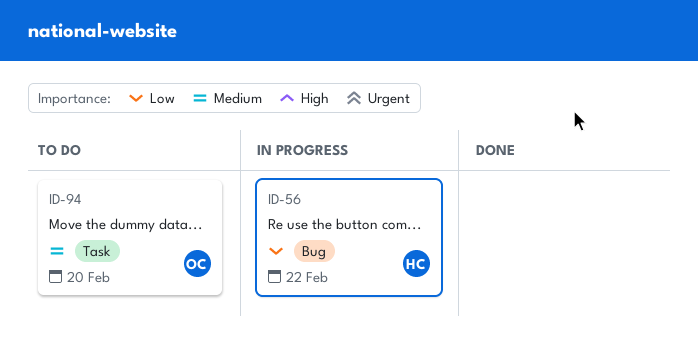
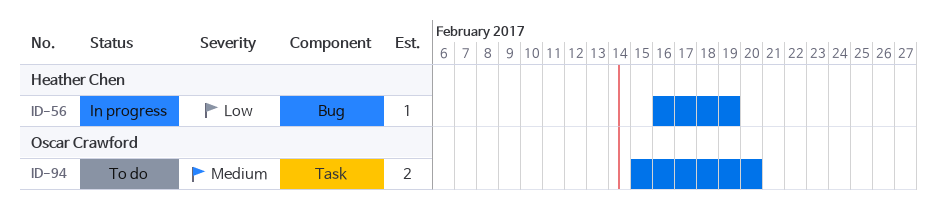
ID-56, due: Feb 22 -> Feb 19

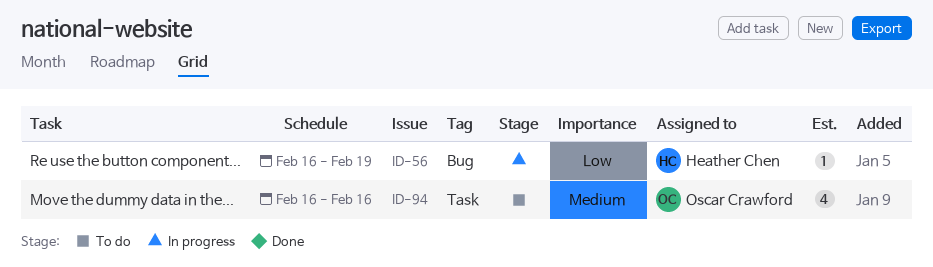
ID-94, estimate: 2 -> 4
ID-94, start: Feb 15 -> Feb 16
ID-94, due: Feb 20 -> Feb 16

